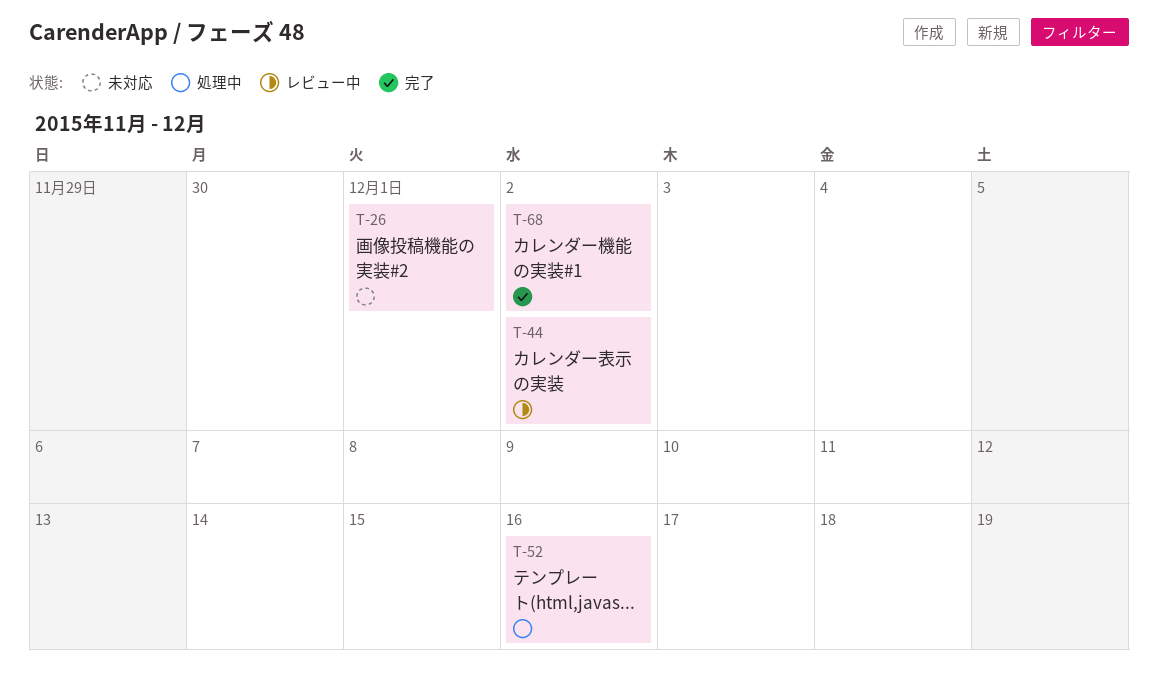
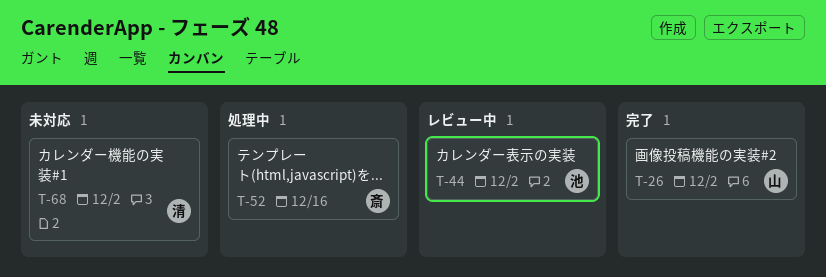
T-26, status: 未対応 -> 完了
T-26, due: Dec 1 -> Dec 2
T-68, status: 完了 -> 未対応

